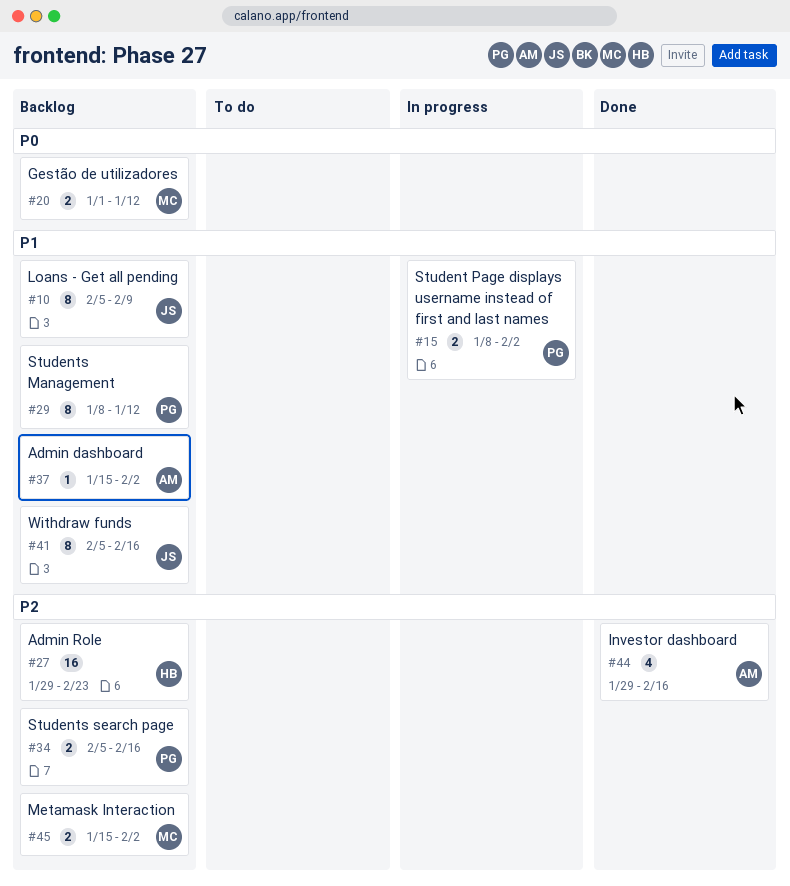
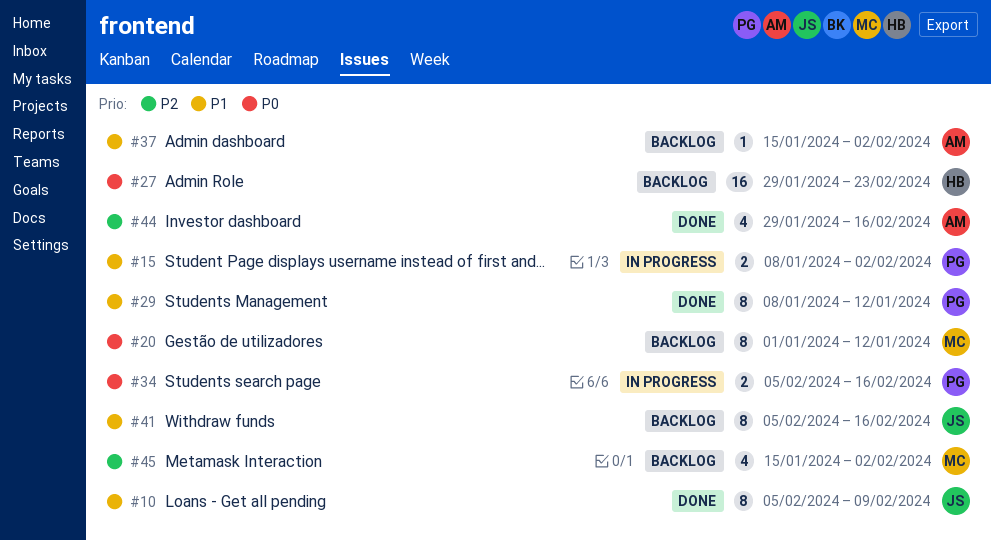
#10, status: Backlog -> Done
#20, estimate: 2 -> 8
#27, priority: P2 -> P0
#29, status: Backlog -> Done
#34, status: Backlog -> In progress
#34, priority: P2 -> P0
#45, estimate: 2 -> 4

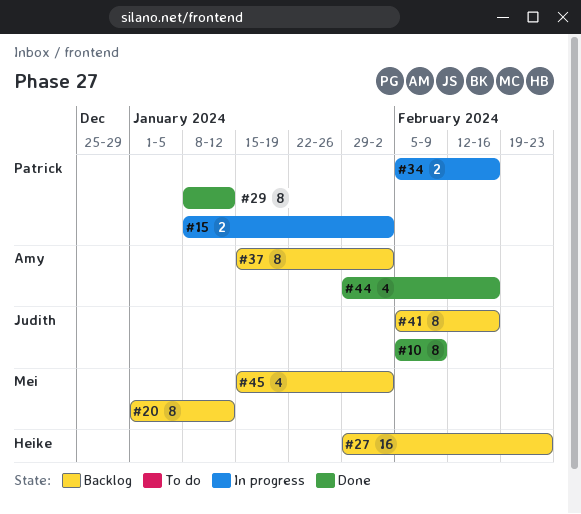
#37, estimate: 1 -> 8

